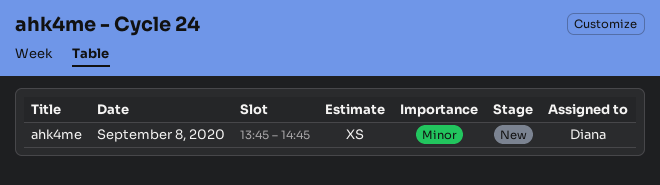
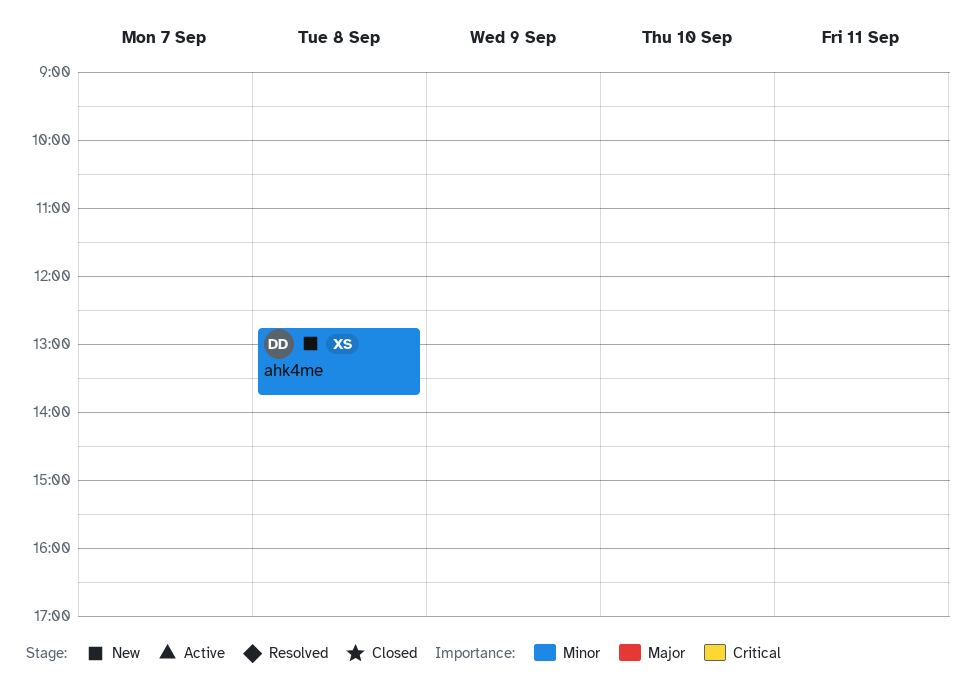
ahk4me, begins: 13:45 -> 12:45
ahk4me, ends: 14:45 -> 13:45

